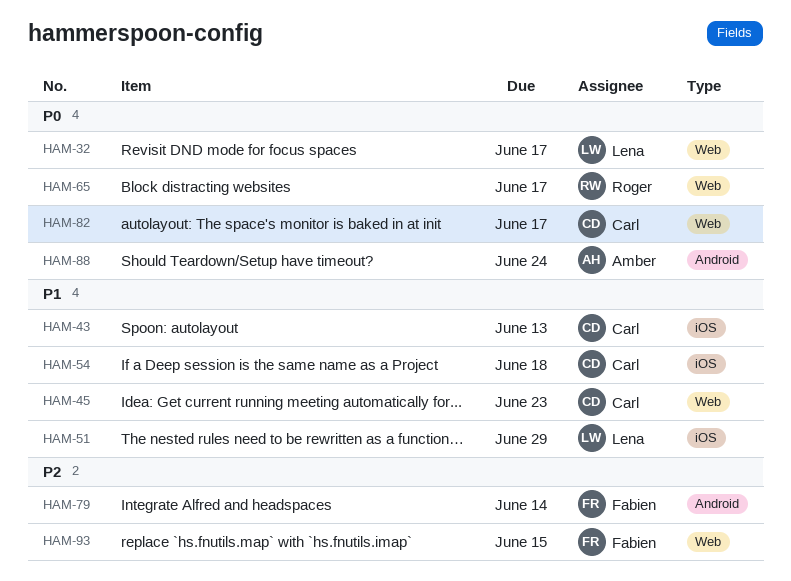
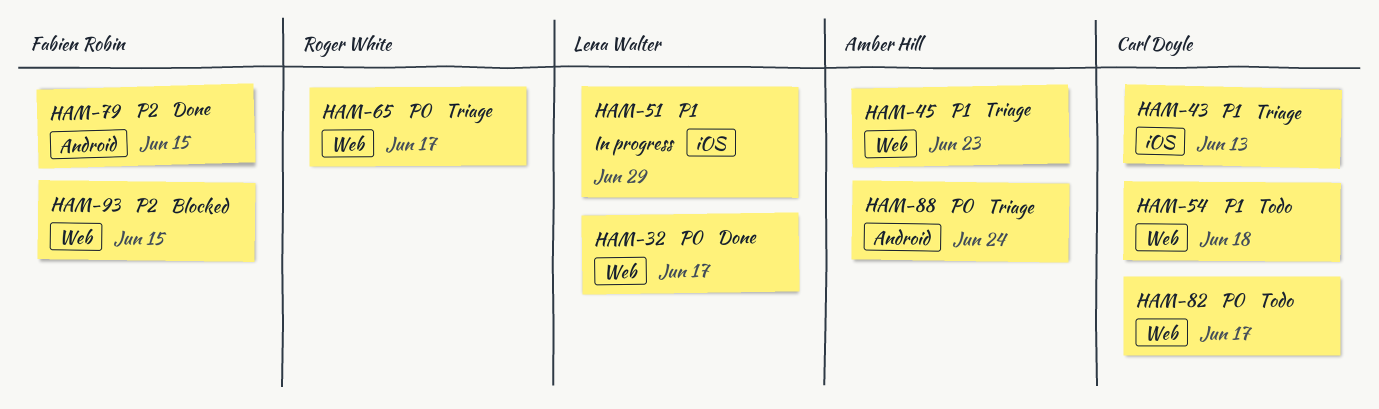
HAM-45, owner: Carl Doyle -> Amber Hill
HAM-54, label: iOS -> Web
HAM-79, due: Jun 14 -> Jun 15

